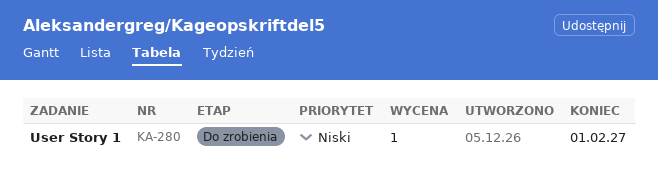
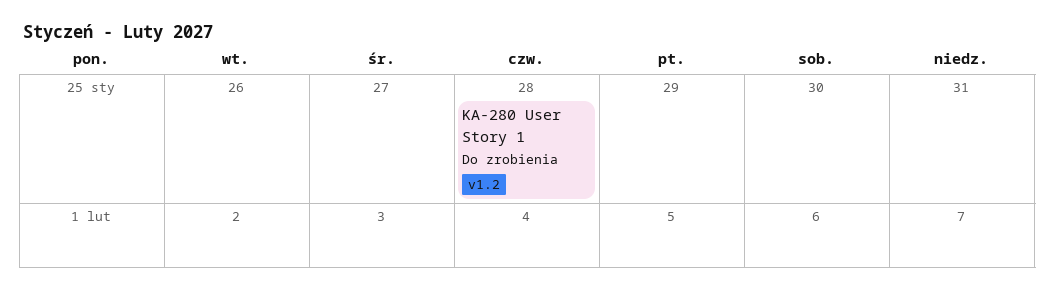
KA-280, due: Feb 1 -> Jan 28

